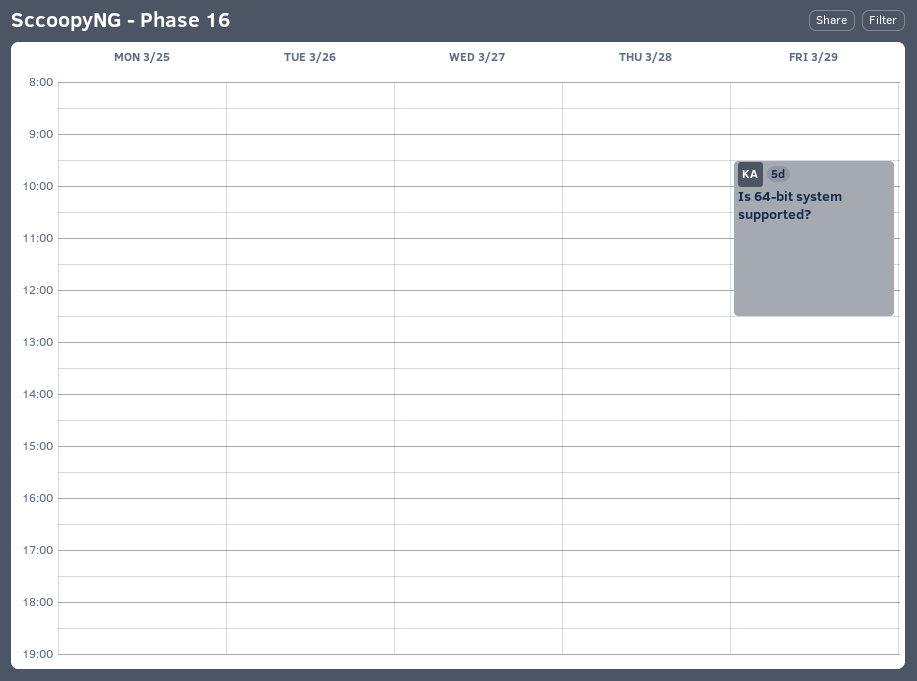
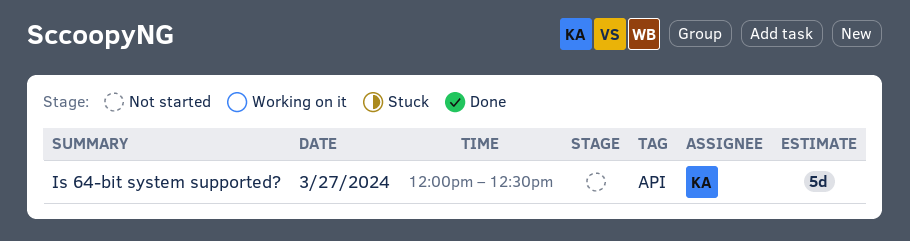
Is 64-bit system supported?, day: Mar 29 -> Mar 27
Is 64-bit system supported?, begins: 09:30 -> 12:00

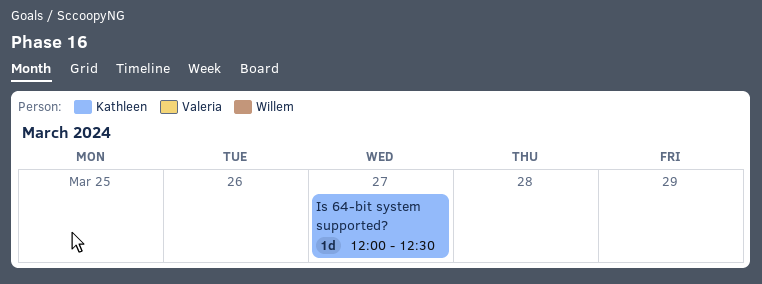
Is 64-bit system supported?, estimate: 5d -> 1d

